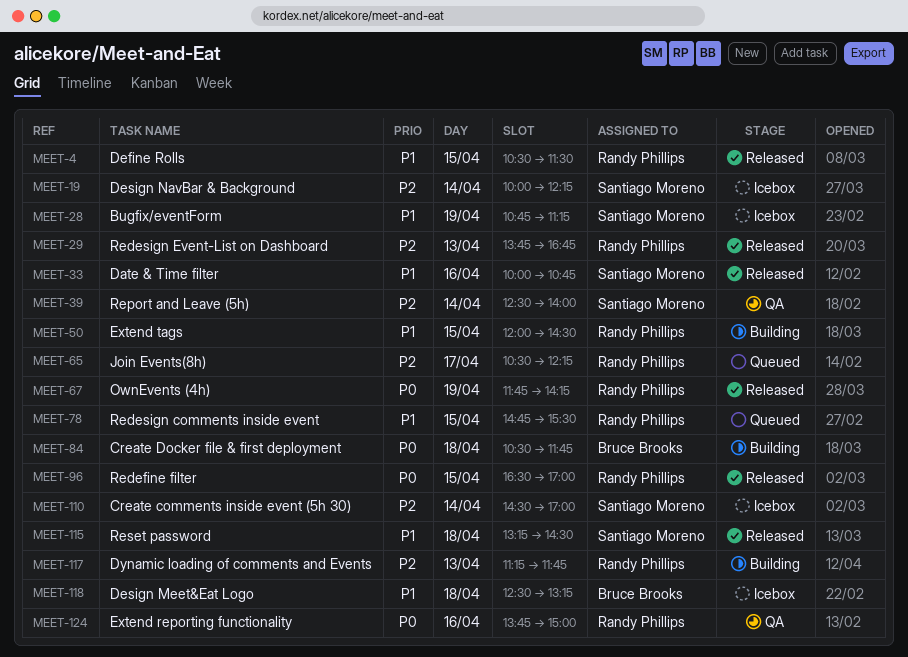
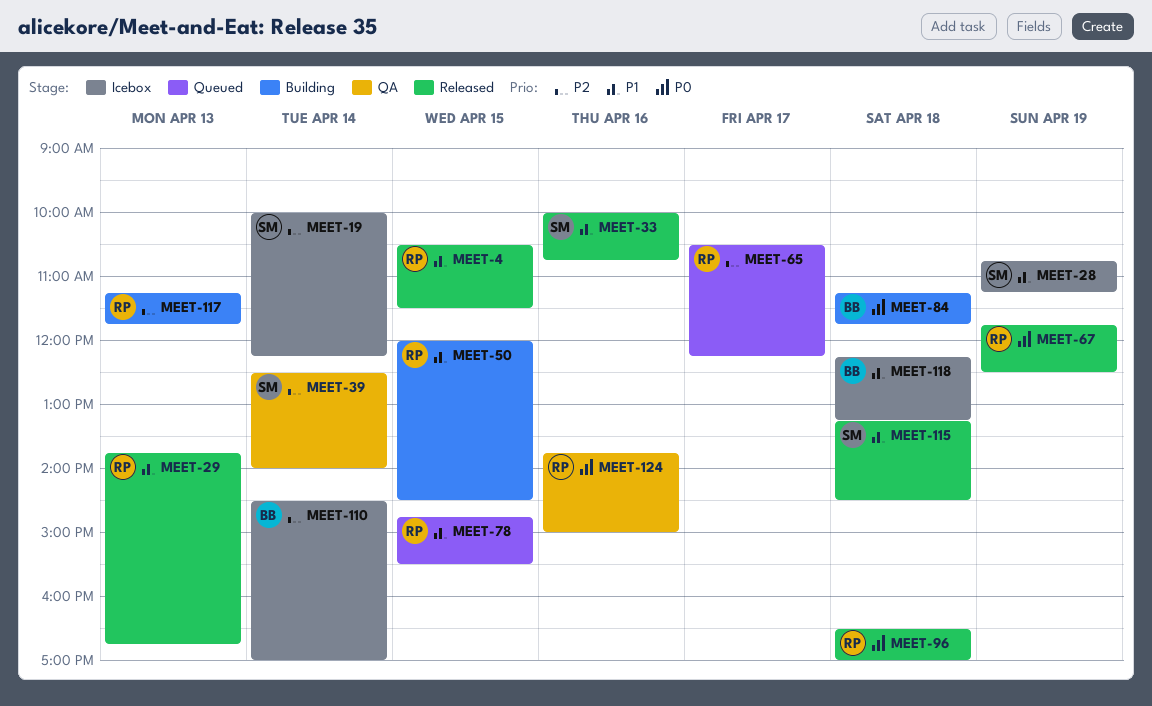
MEET-29, priority: P2 -> P1
MEET-67, ends: 14:15 -> 12:30
MEET-84, begins: 10:30 -> 11:15
MEET-96, day: Apr 15 -> Apr 18
MEET-110, owner: Santiago Moreno -> Bruce Brooks
MEET-118, begins: 12:30 -> 12:15

